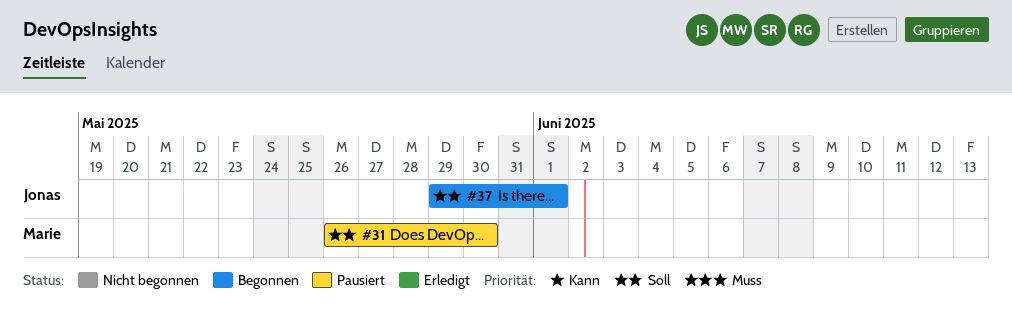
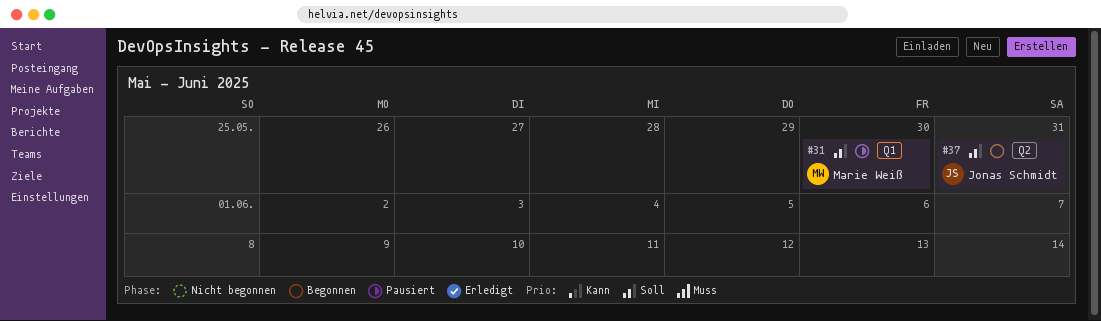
#37, due: Jun 1 -> May 31

